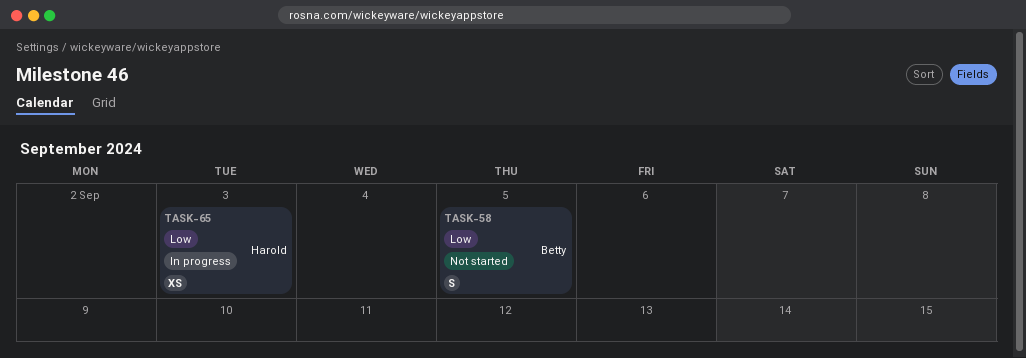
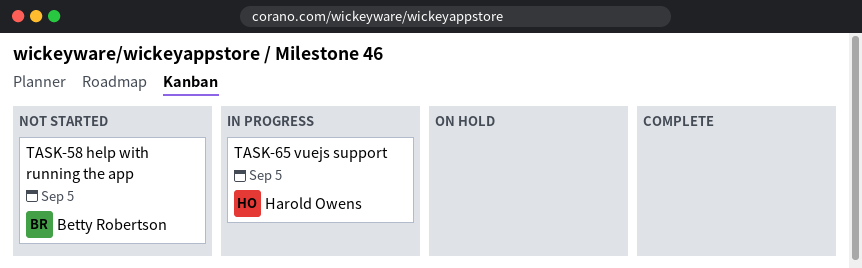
TASK-65, due: Sep 3 -> Sep 5

